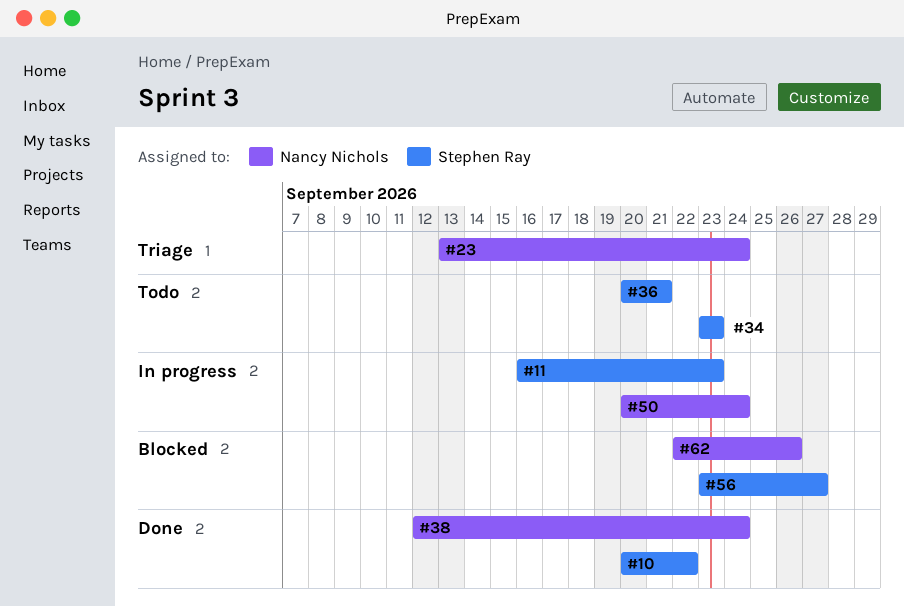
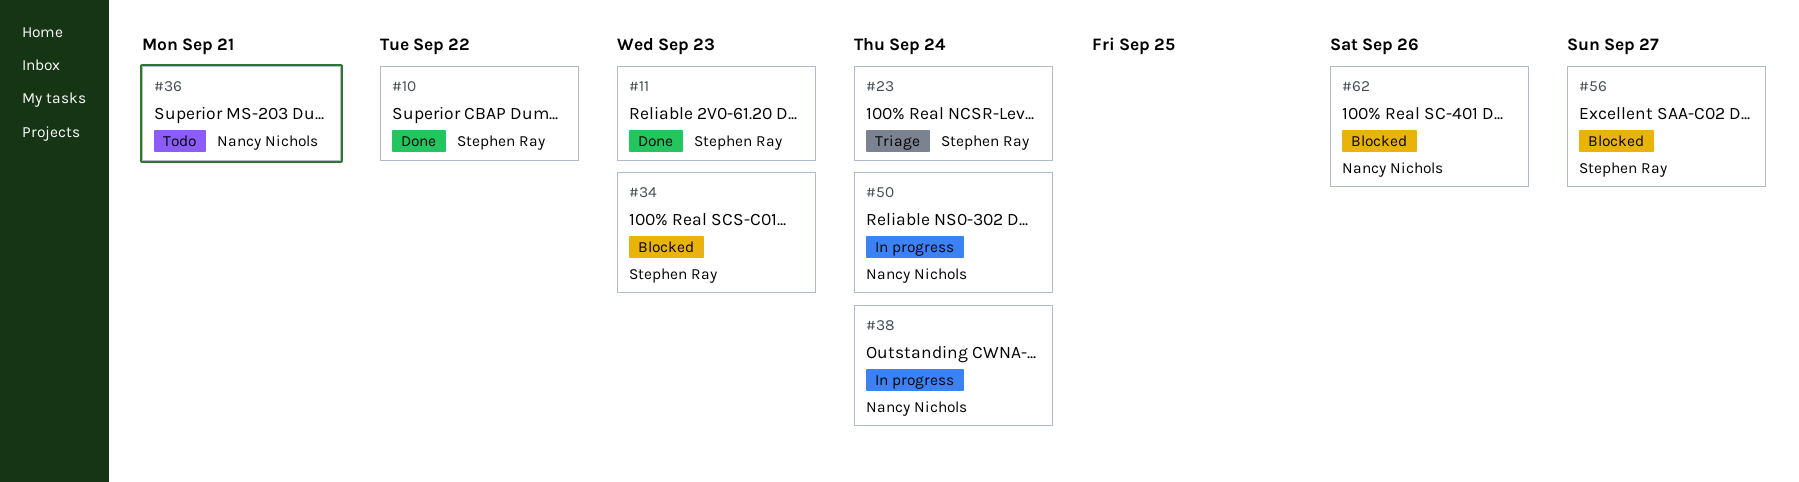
#11, status: In progress -> Done
#23, owner: Nancy Nichols -> Stephen Ray
#34, status: Todo -> Blocked
#36, owner: Stephen Ray -> Nancy Nichols
#38, status: Done -> In progress

